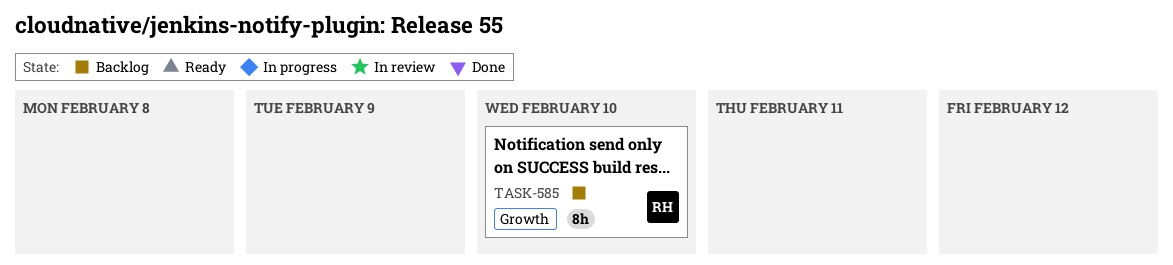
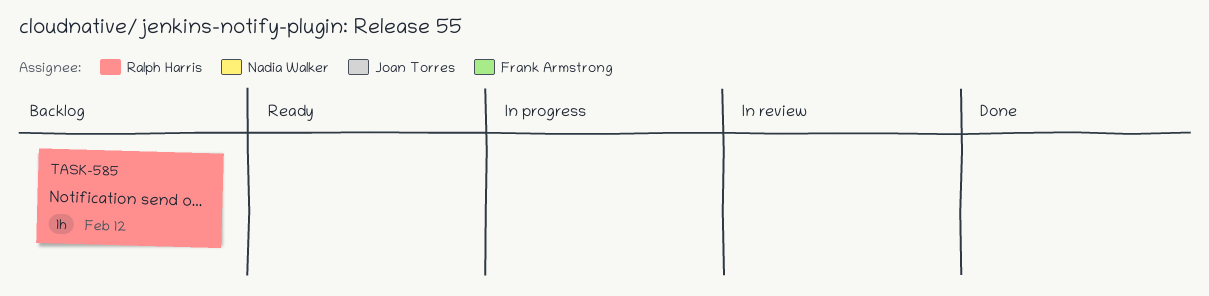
TASK-585, estimate: 8h -> 1h
TASK-585, due: Feb 10 -> Feb 12

